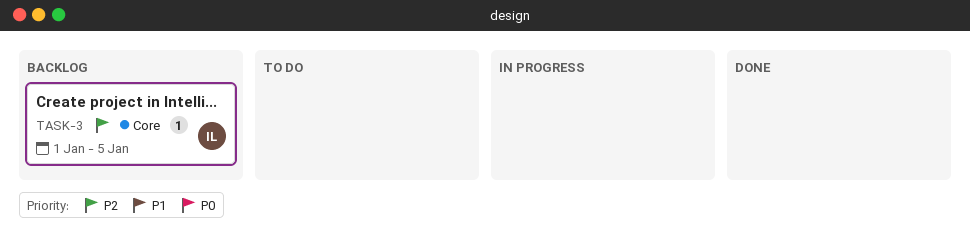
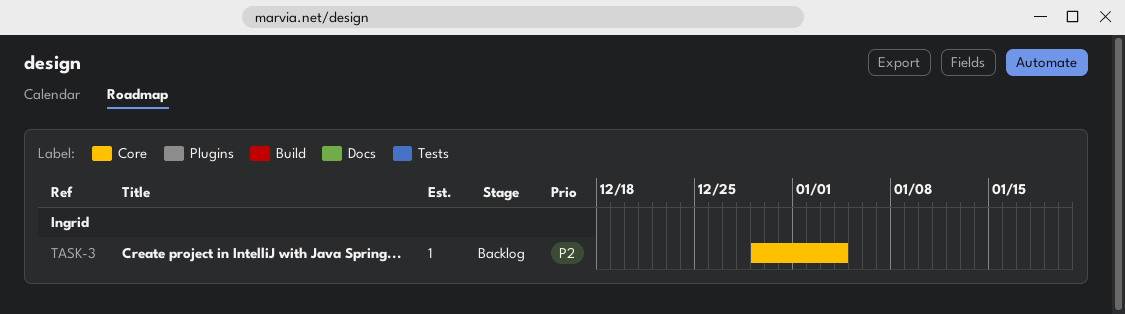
TASK-3, start: Jan 1 -> Dec 29
TASK-3, due: Jan 5 -> Jan 4

